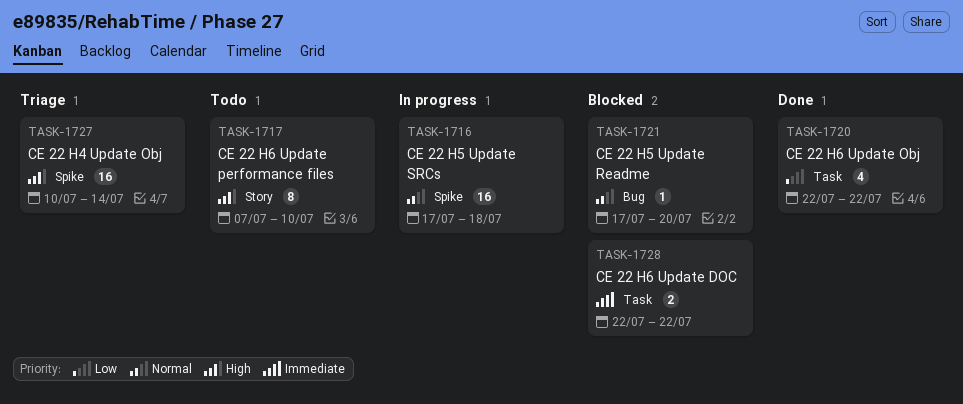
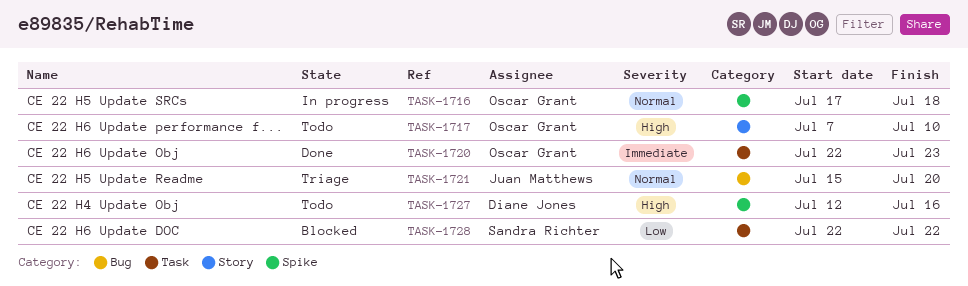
TASK-1720, priority: Low -> Immediate
TASK-1720, due: Jul 22 -> Jul 23
TASK-1721, status: Blocked -> Triage
TASK-1721, start: Jul 17 -> Jul 15
TASK-1727, status: Triage -> Todo
TASK-1727, start: Jul 10 -> Jul 12
TASK-1727, due: Jul 14 -> Jul 16
TASK-1728, priority: Immediate -> Low

